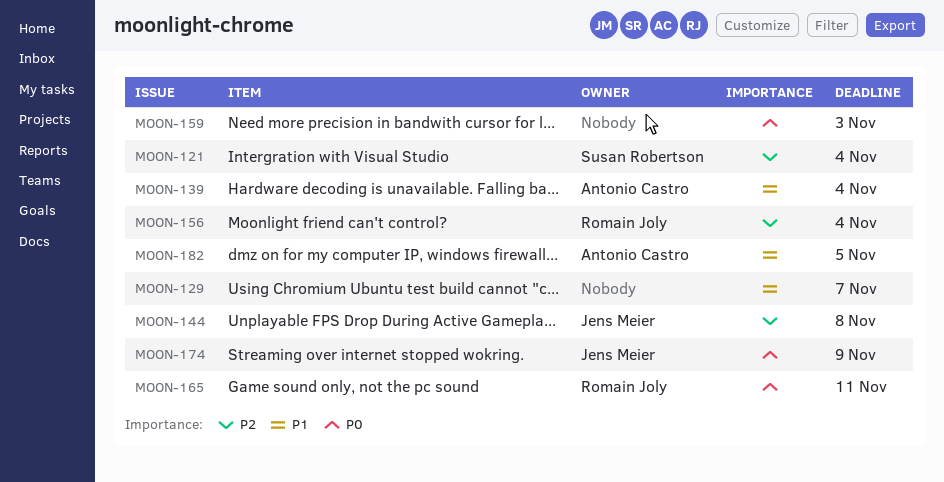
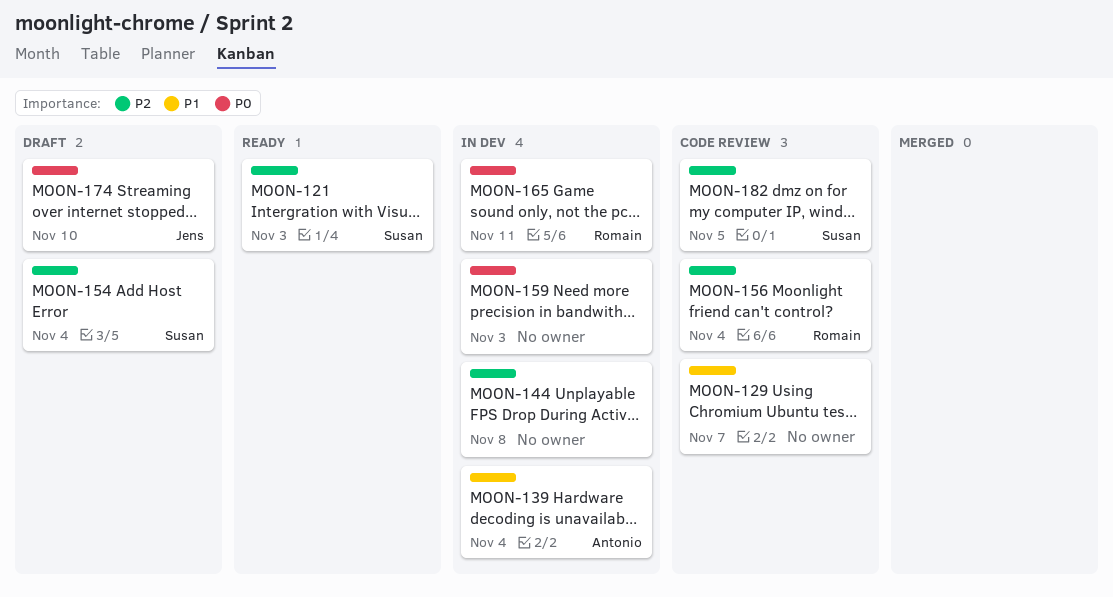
MOON-121, due: Nov 4 -> Nov 3
MOON-144, owner: Jens Meier -> none
MOON-154: none -> present
MOON-174, due: Nov 9 -> Nov 10
MOON-182, owner: Antonio Castro -> Susan Robertson
MOON-182, priority: P1 -> P2

